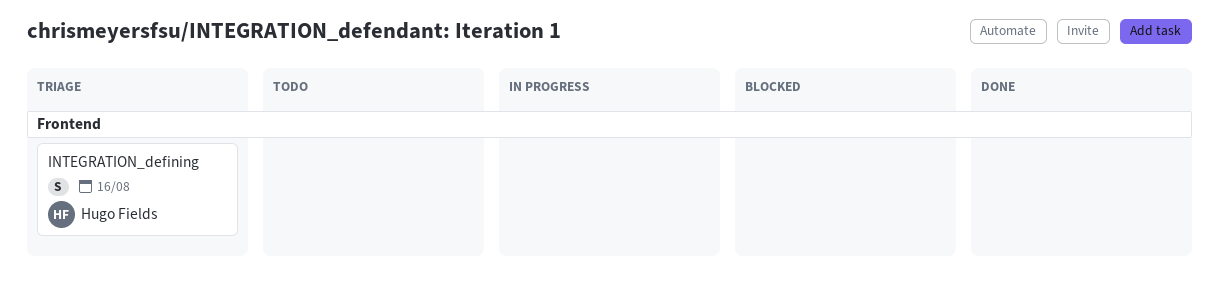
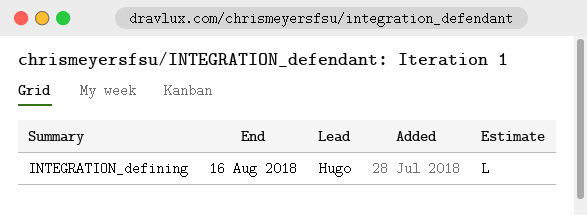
INTEGRATION_defining, estimate: S -> L

